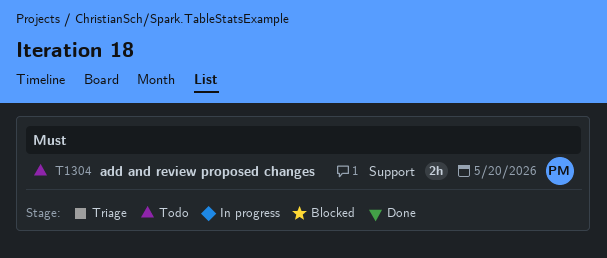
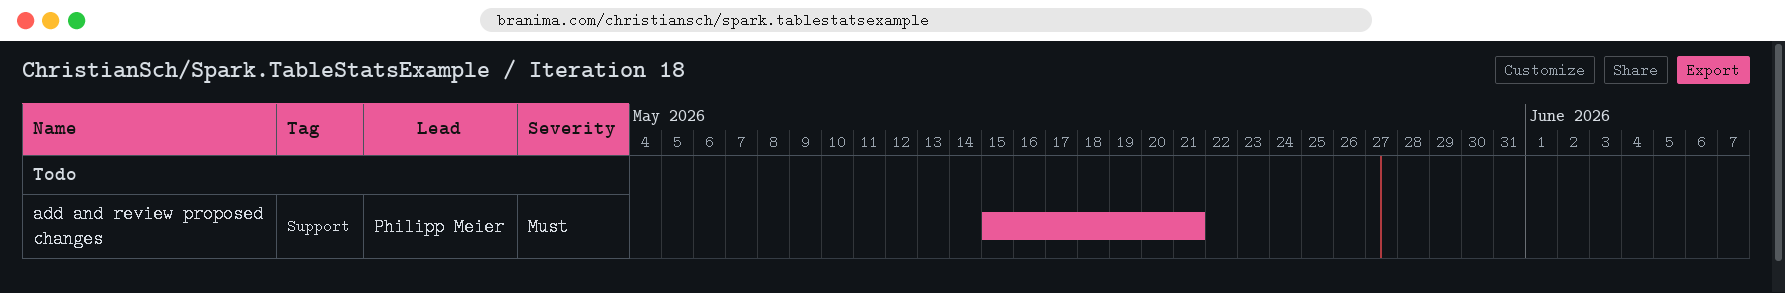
add and review proposed changes, due: May 20 -> May 21

